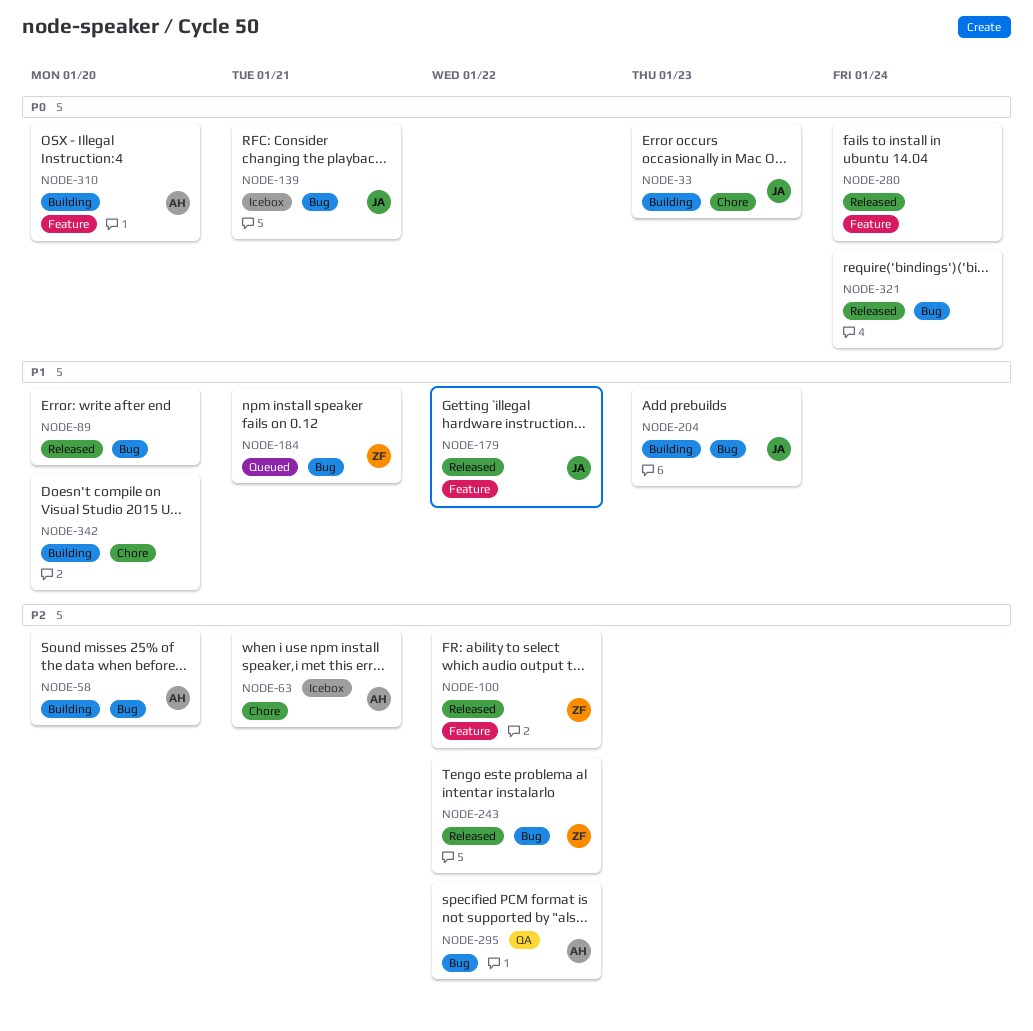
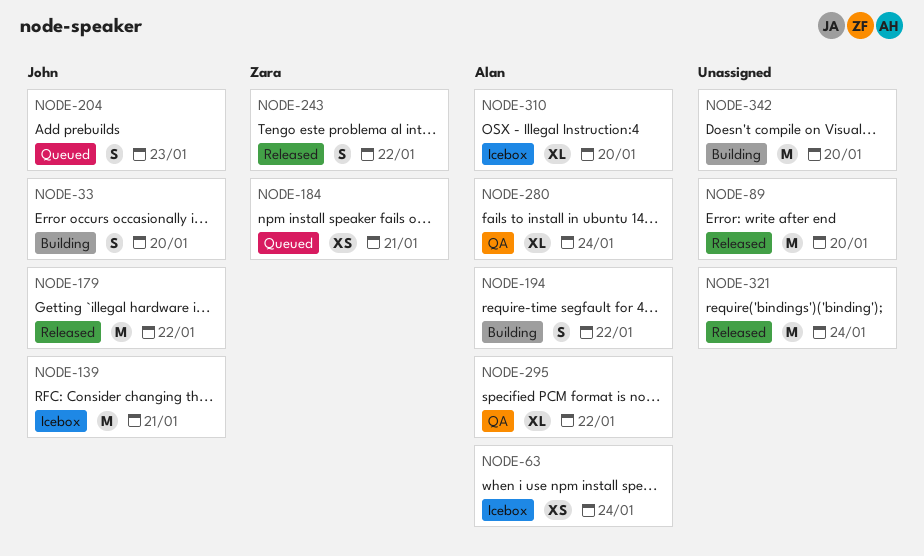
NODE-33, due: Jan 23 -> Jan 20
NODE-58: present -> none
NODE-63, due: Jan 21 -> Jan 24
NODE-100: present -> none
NODE-194: none -> present
NODE-204, status: Building -> Queued
NODE-280, status: Released -> QA
NODE-280, owner: none -> Alan
NODE-310, status: Building -> Icebox

